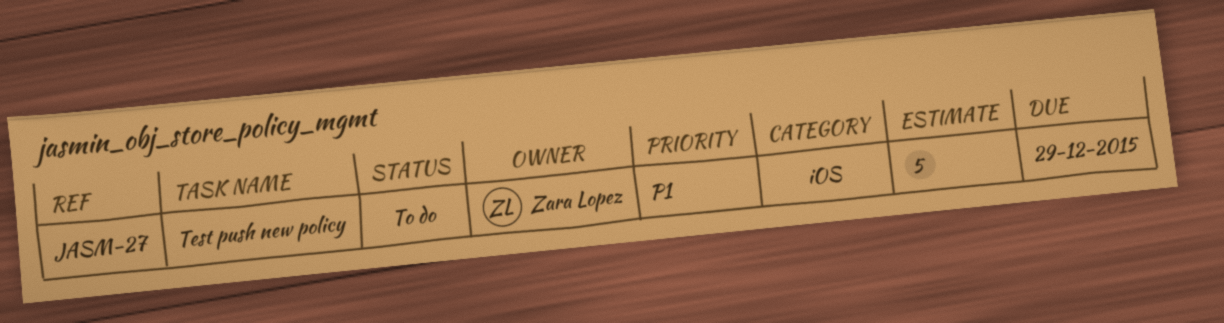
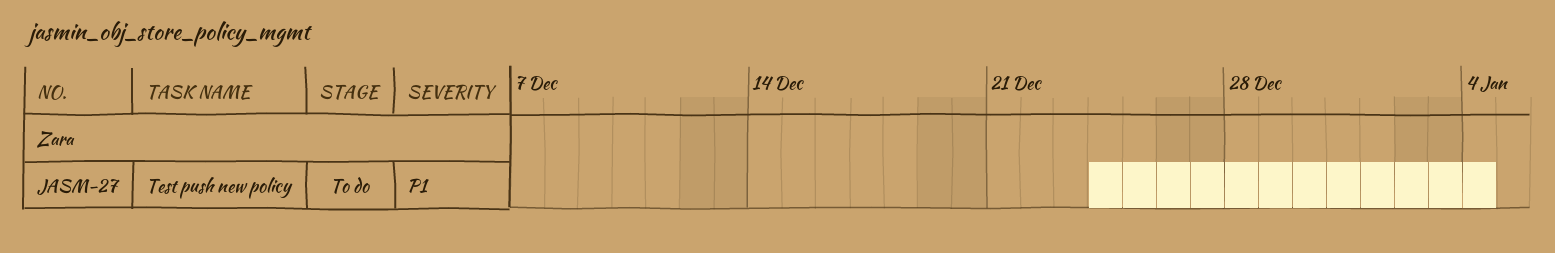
JASM-27, due: Dec 29 -> Jan 4

